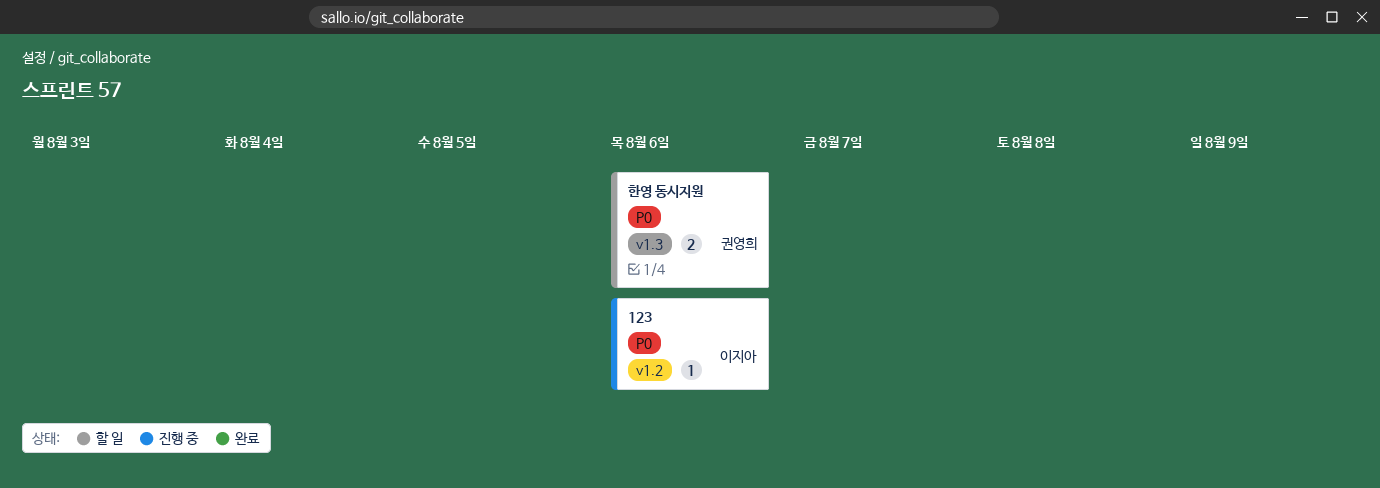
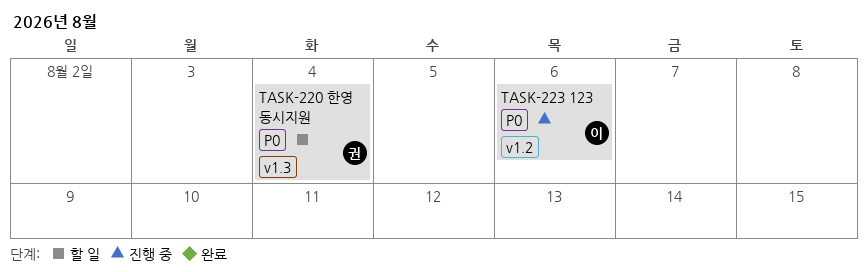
한영 동시지원, due: Aug 6 -> Aug 4

